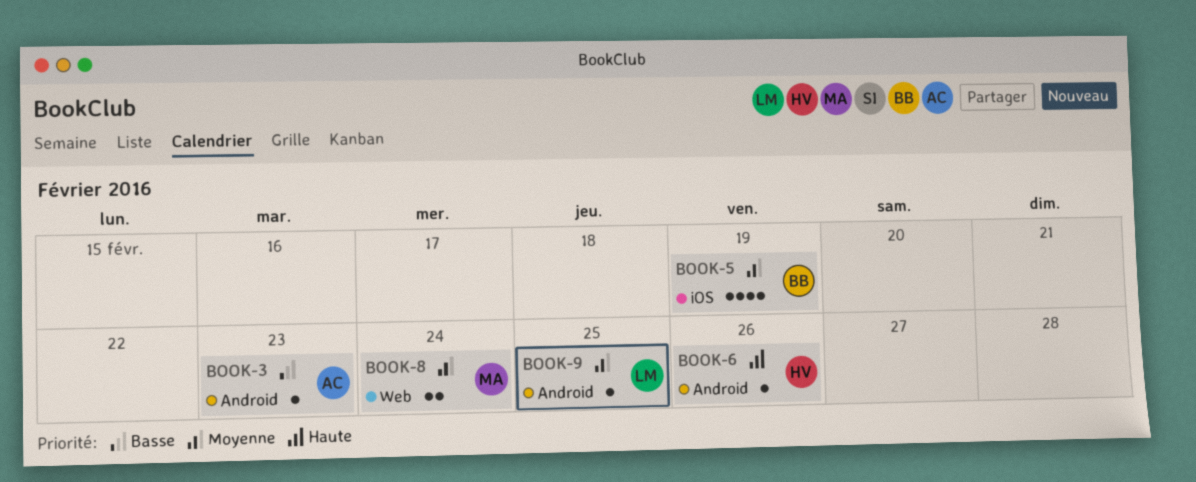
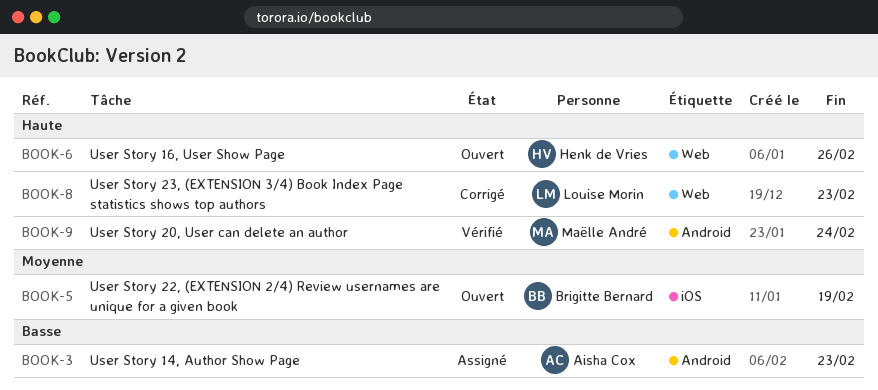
BOOK-6, label: Android -> Web
BOOK-8, owner: Maëlle André -> Louise Morin
BOOK-8, priority: Moyenne -> Haute
BOOK-8, due: Feb 24 -> Feb 23
BOOK-9, owner: Louise Morin -> Maëlle André
BOOK-9, priority: Moyenne -> Haute
BOOK-9, due: Feb 25 -> Feb 24

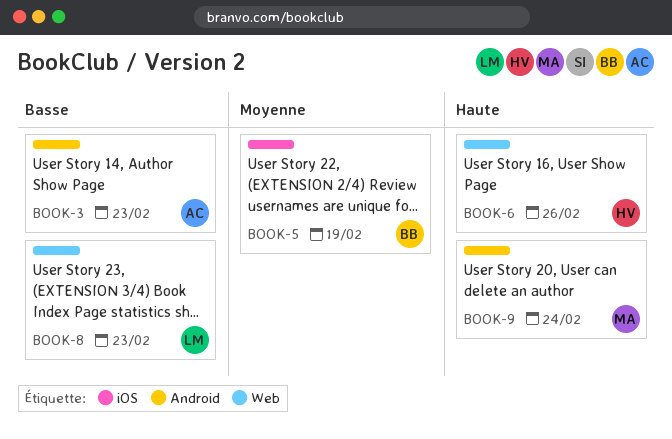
BOOK-8, priority: Haute -> Basse

